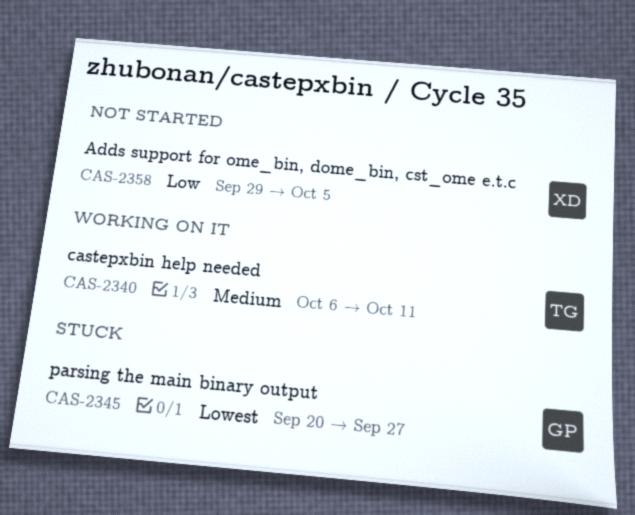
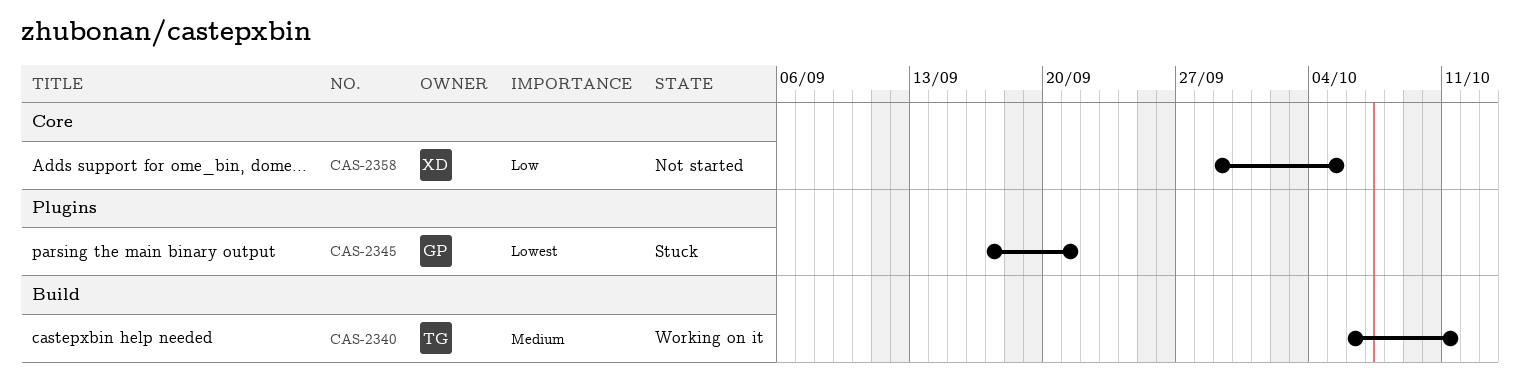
CAS-2345, start: Sep 20 -> Sep 17
CAS-2345, due: Sep 27 -> Sep 21

